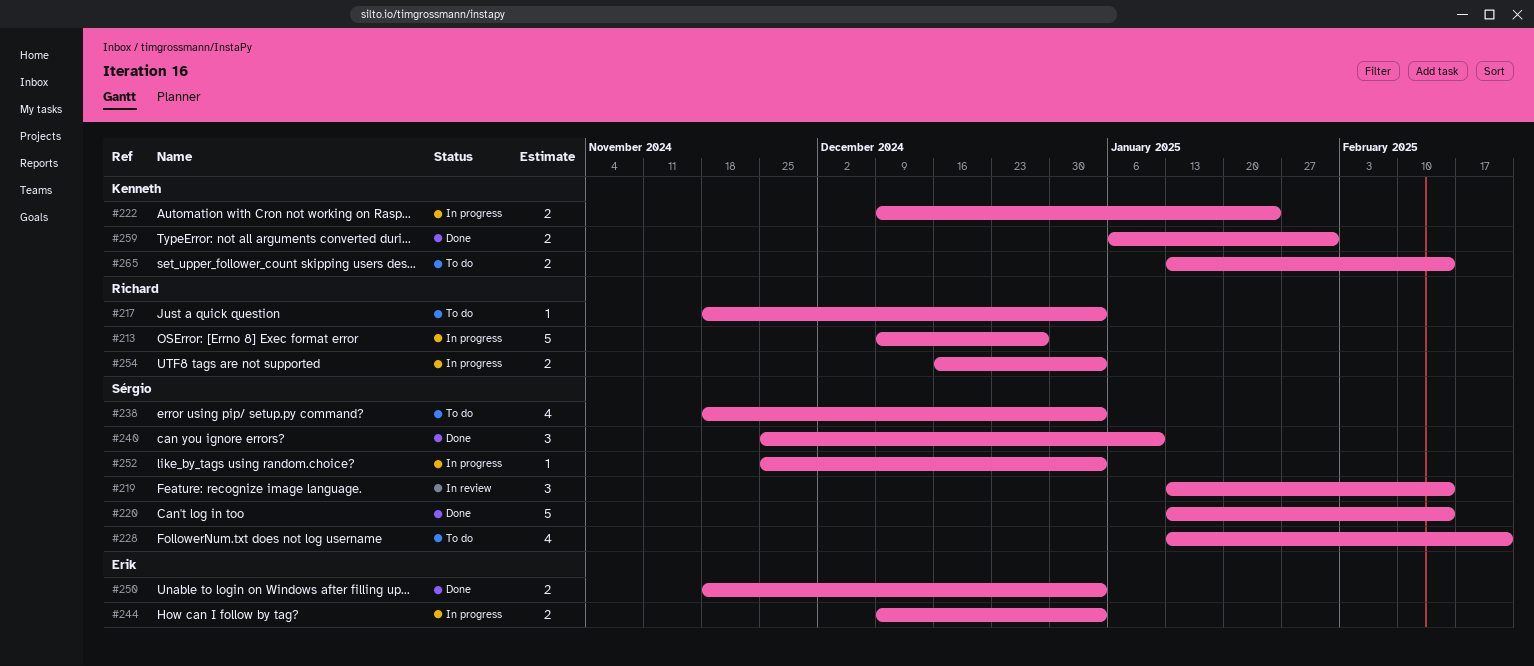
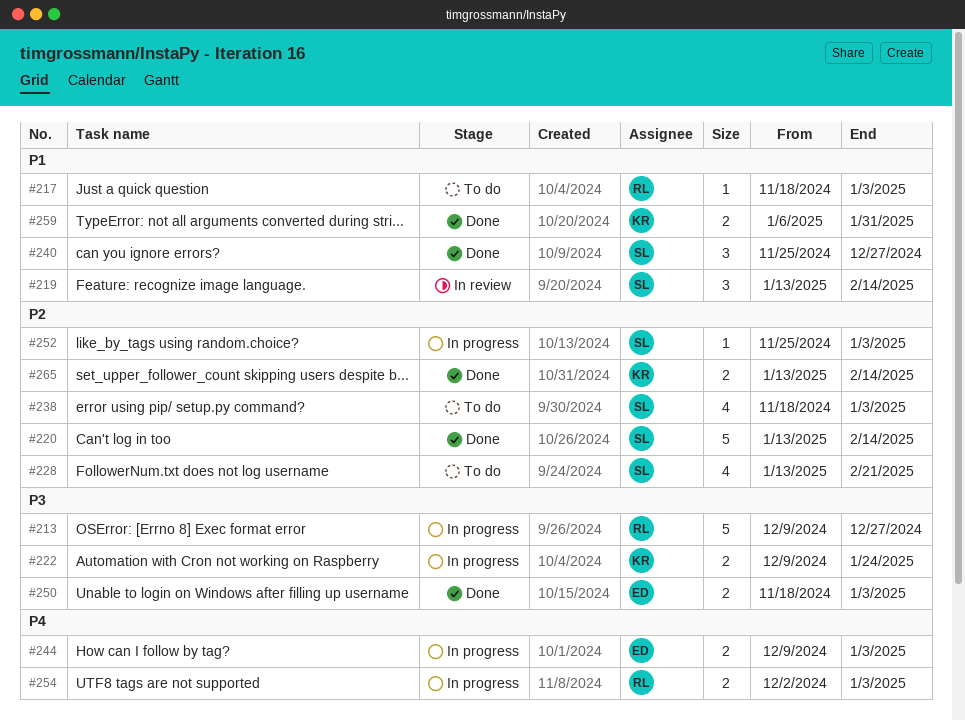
#240, due: Jan 10 -> Dec 27
#254, start: Dec 16 -> Dec 2
#265, status: To do -> Done

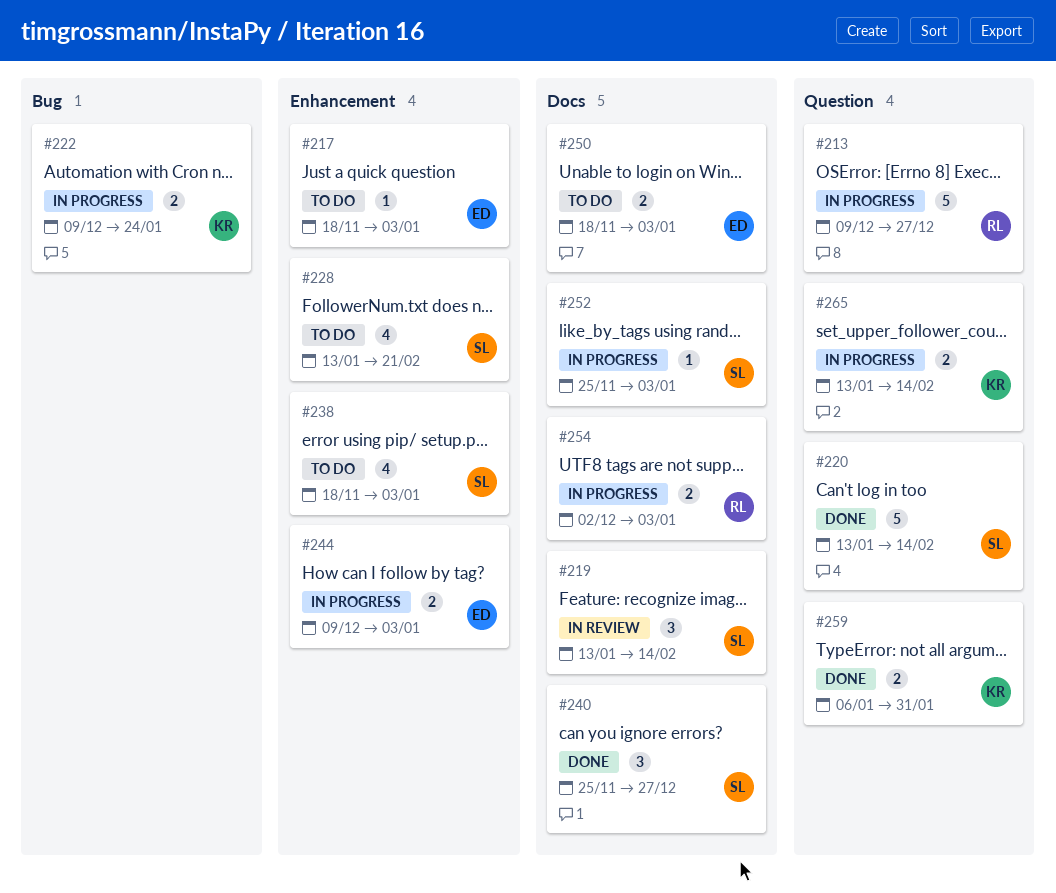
#217, owner: RL -> ED
#250, status: Done -> To do
#265, status: Done -> In progress

